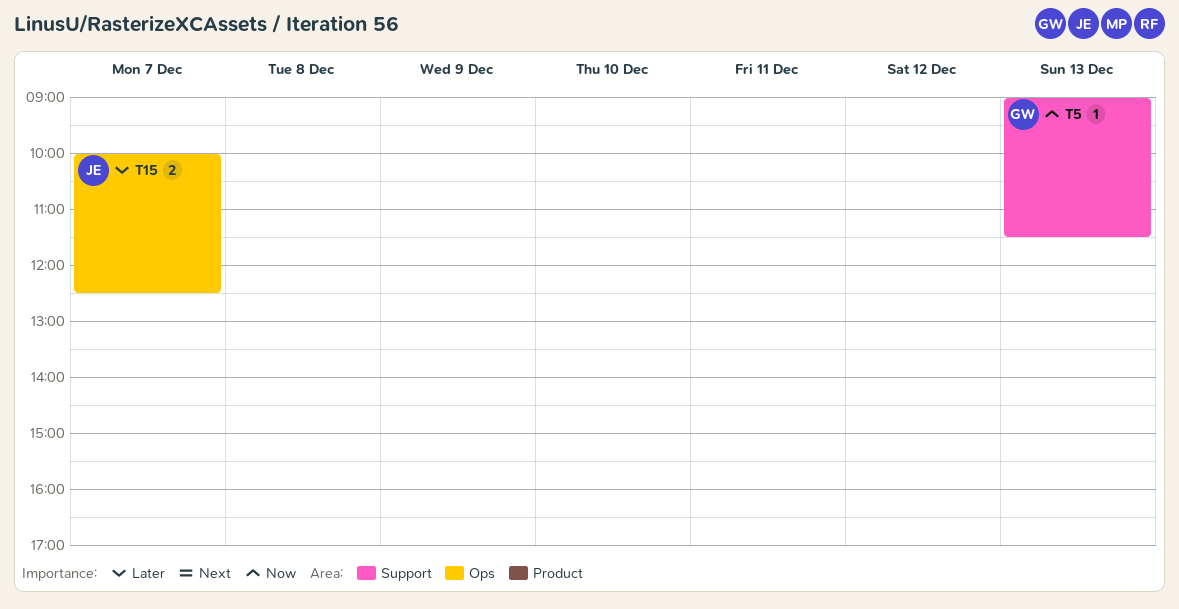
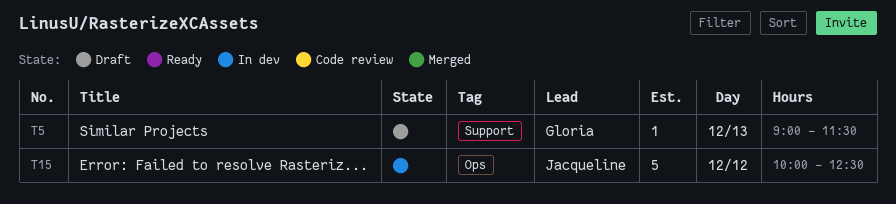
T15, estimate: 2 -> 5
T15, day: Dec 7 -> Dec 12

